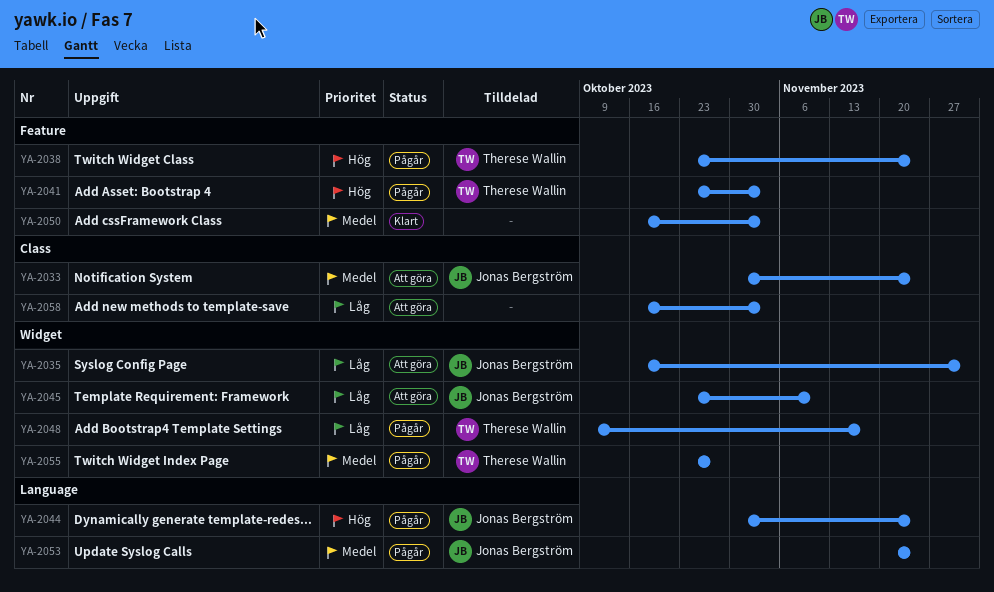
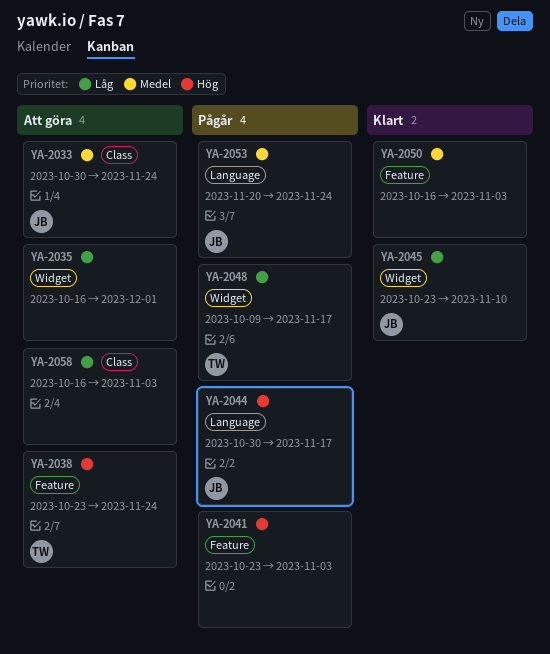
YA-2035, owner: Jonas Bergström -> none
YA-2038, status: Pågår -> Att göra
YA-2041, owner: Therese Wallin -> none
YA-2044, due: Nov 24 -> Nov 17
YA-2045, status: Att göra -> Klart
YA-2055: present -> none

